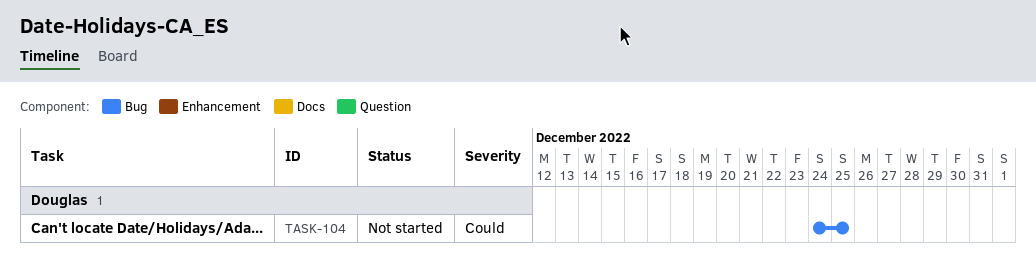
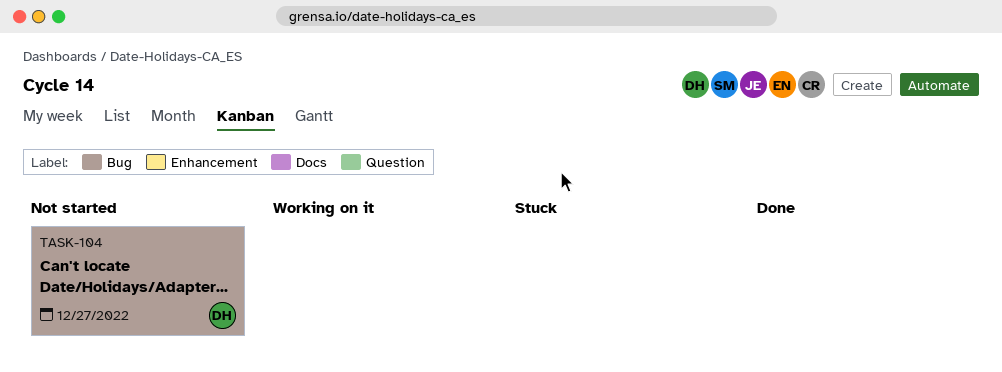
TASK-104, due: Dec 25 -> Dec 27

